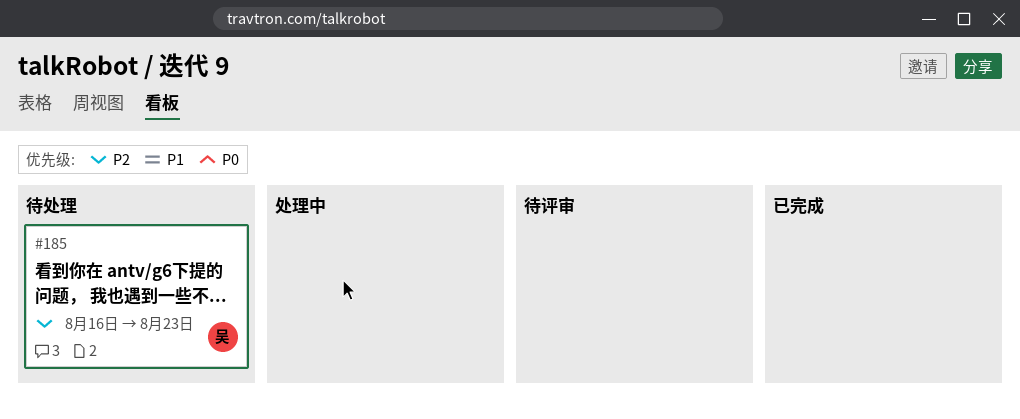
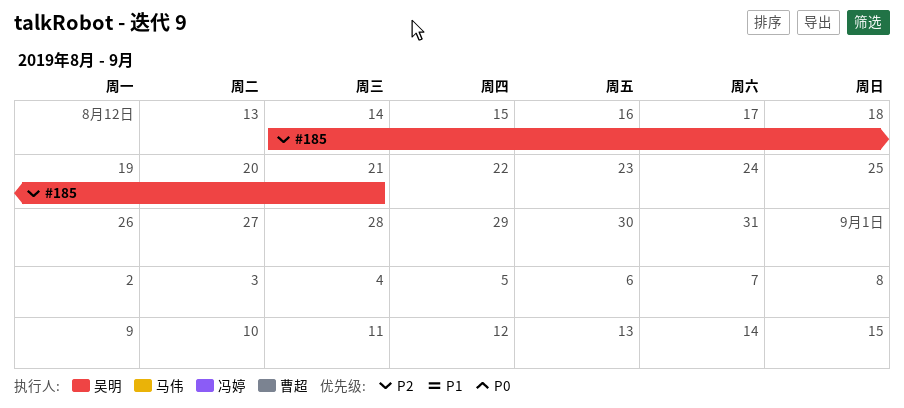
#185, start: Aug 16 -> Aug 14
#185, due: Aug 23 -> Aug 21

